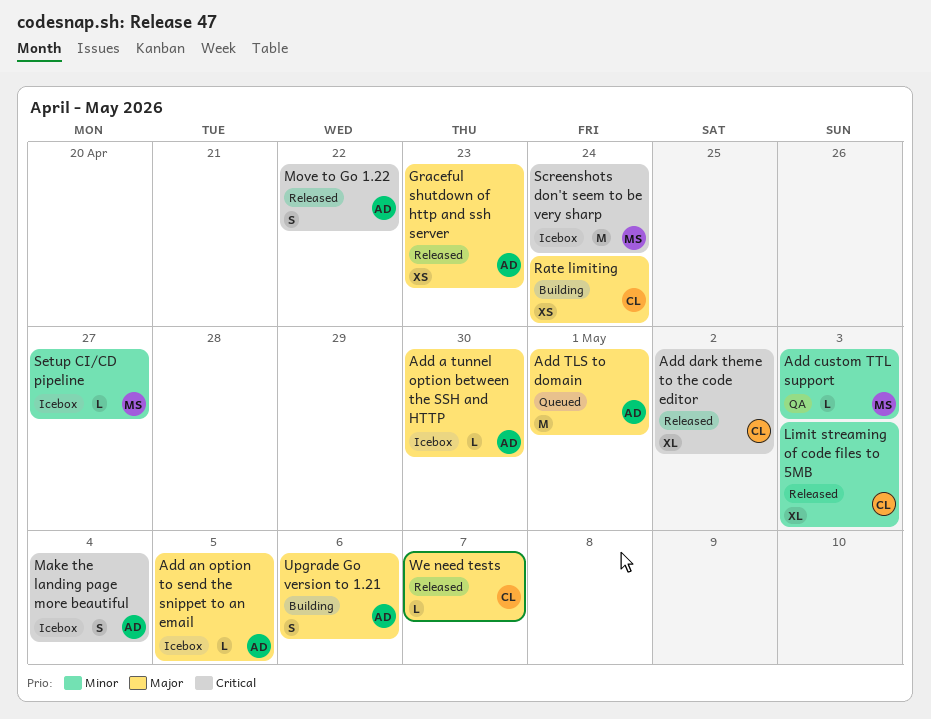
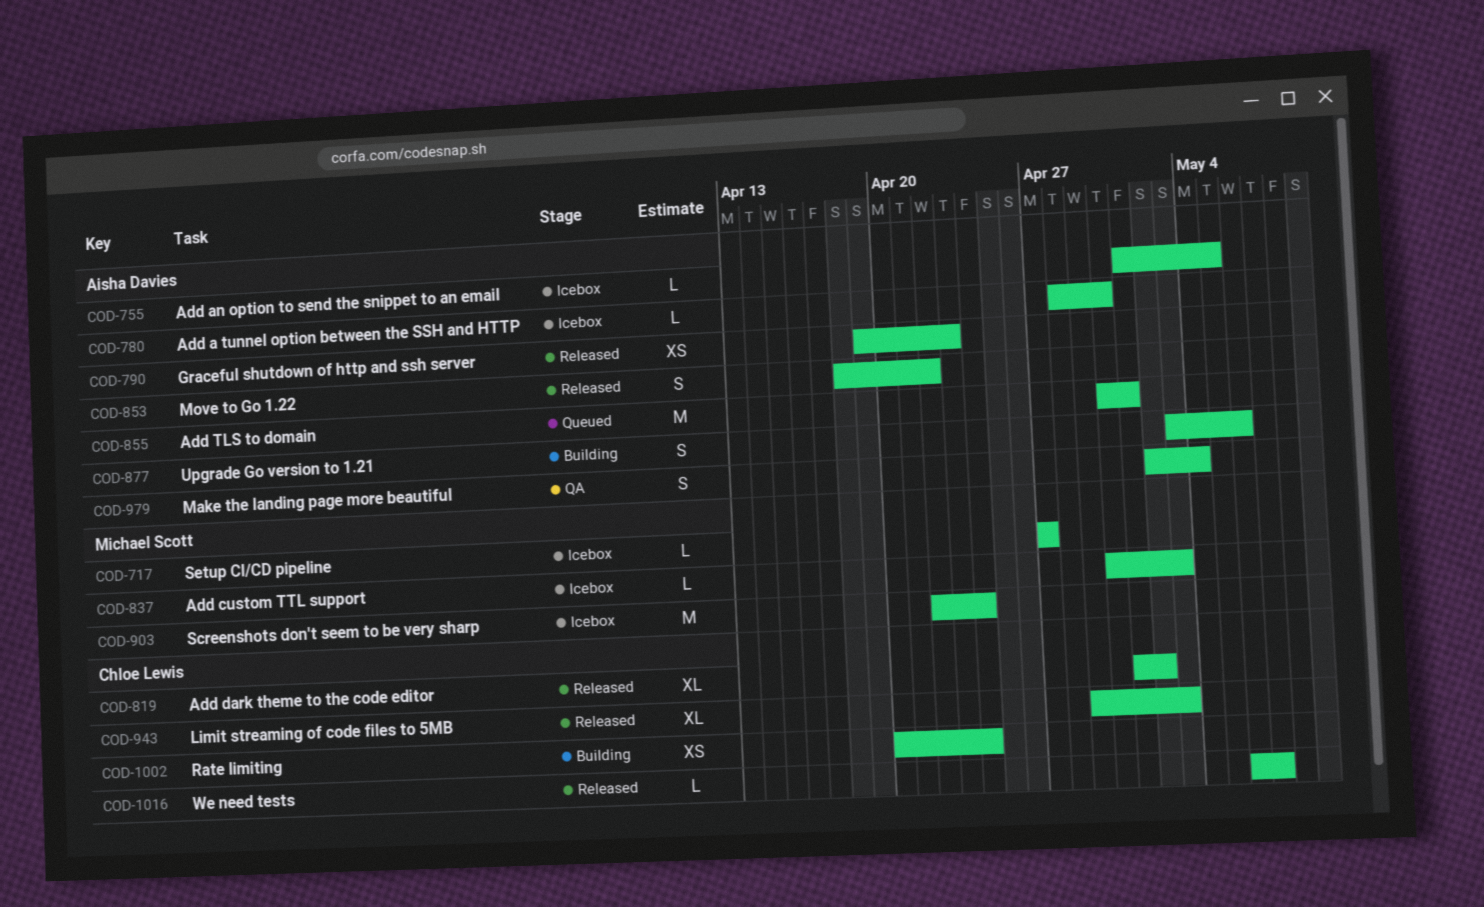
Add custom TTL support, status: QA -> Icebox
Make the landing page more beautiful, status: Icebox -> QA

